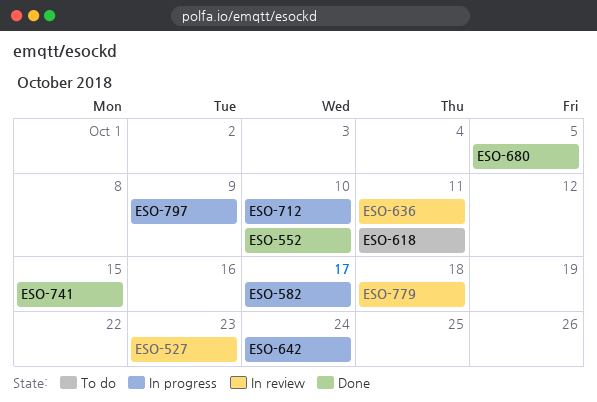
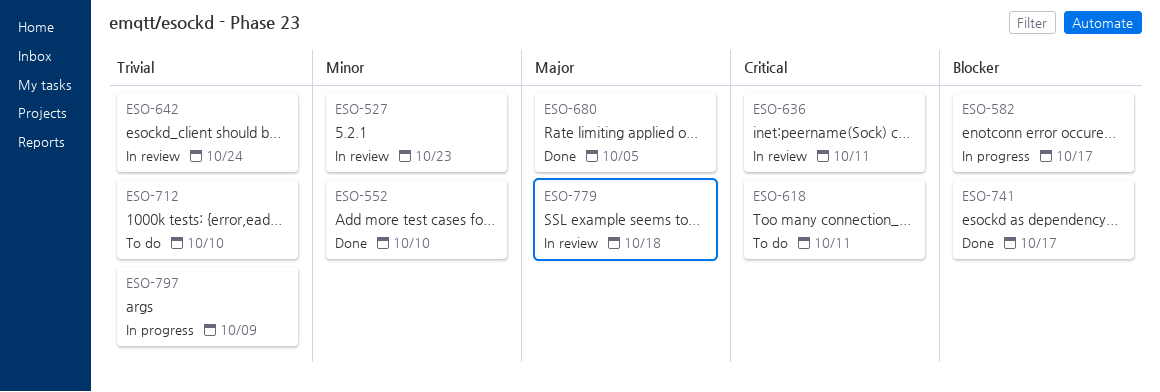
ESO-642, status: In progress -> In review
ESO-712, status: In progress -> To do
ESO-741, due: Oct 15 -> Oct 17

